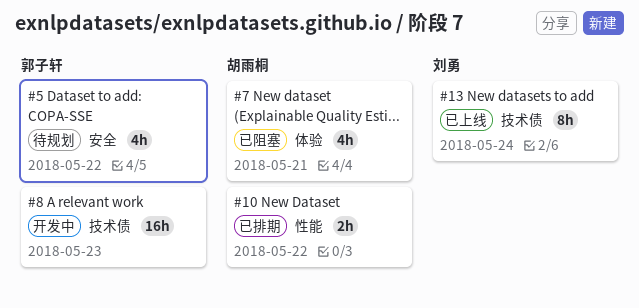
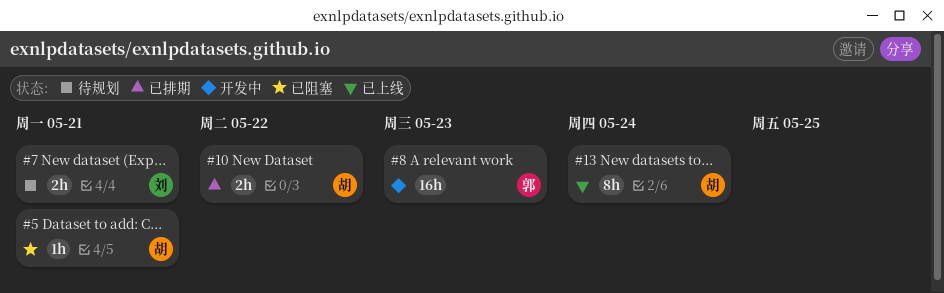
#5, status: 待规划 -> 已阻塞
#5, owner: 郭子轩 -> 胡雨桐
#5, estimate: 4h -> 1h
#5, due: May 22 -> May 21
#7, status: 已阻塞 -> 待规划
#7, owner: 胡雨桐 -> 刘勇
#7, estimate: 4h -> 2h
#13, owner: 刘勇 -> 胡雨桐

